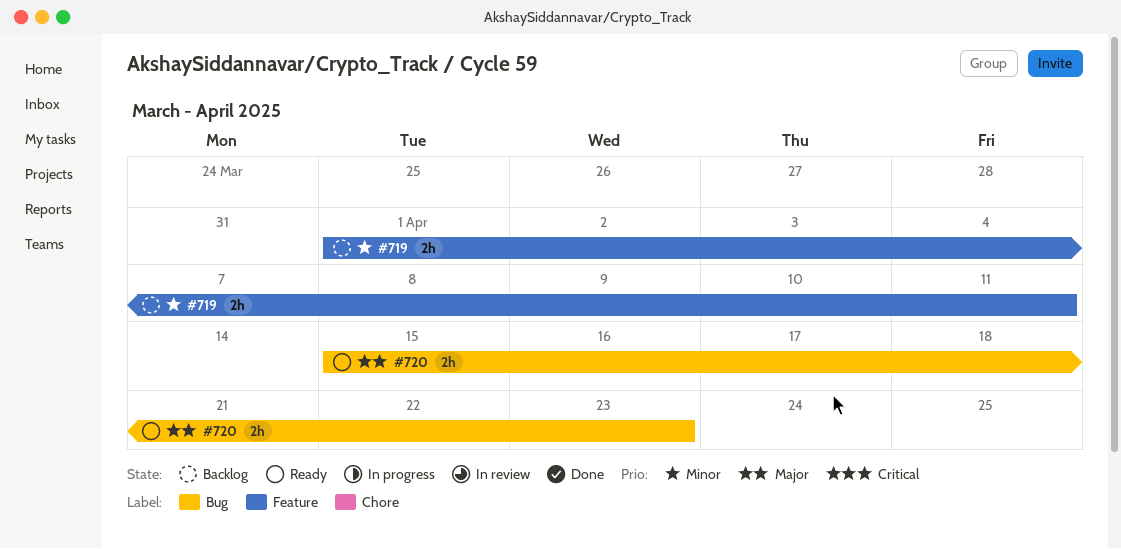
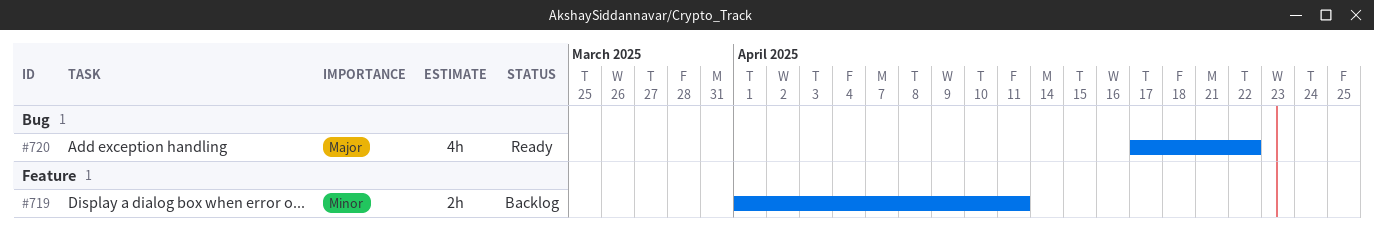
#720, estimate: 2h -> 4h
#720, start: Apr 15 -> Apr 17
#720, due: Apr 23 -> Apr 22

